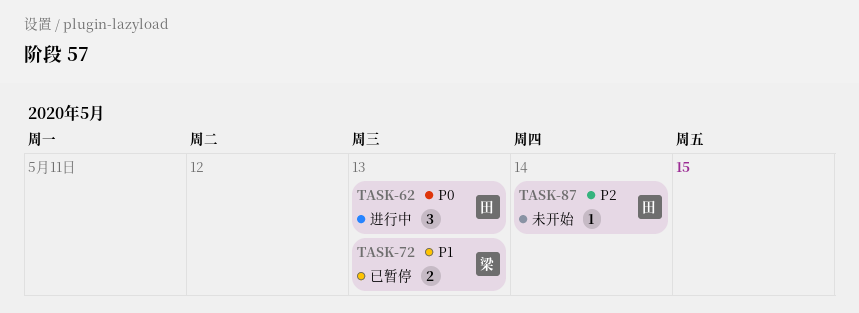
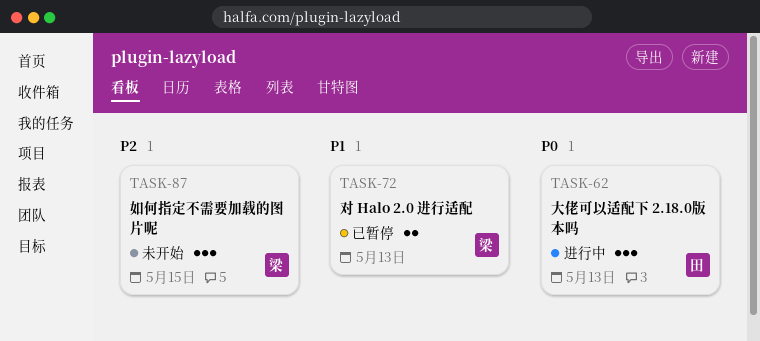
TASK-87, owner: 田 -> 梁
TASK-87, estimate: 1 -> 3
TASK-87, due: May 14 -> May 15

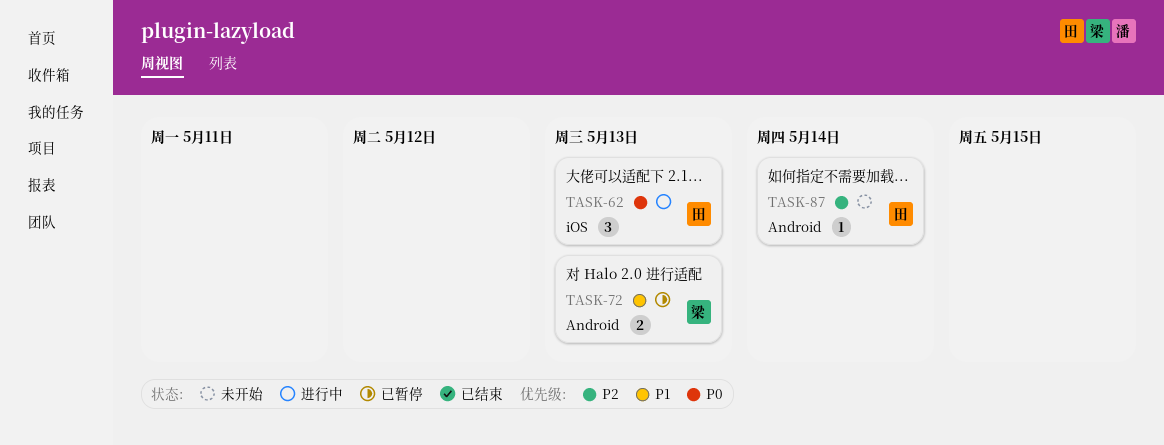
TASK-87, owner: 梁 -> 田
TASK-87, estimate: 3 -> 1
TASK-87, due: May 15 -> May 14

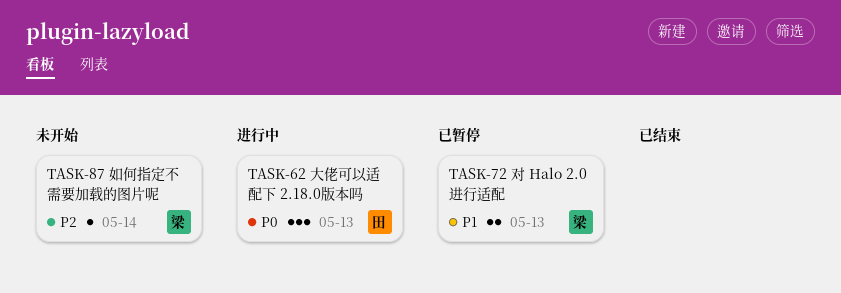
TASK-87, owner: 田 -> 梁

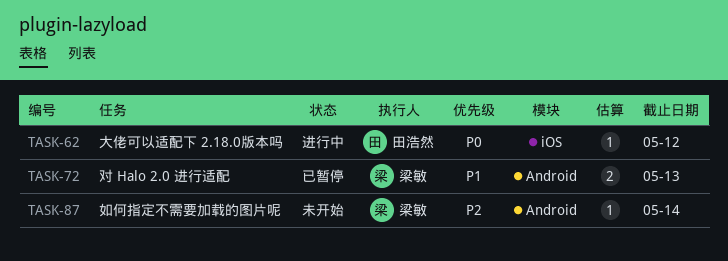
TASK-62, estimate: 3 -> 1
TASK-62, due: May 13 -> May 12

